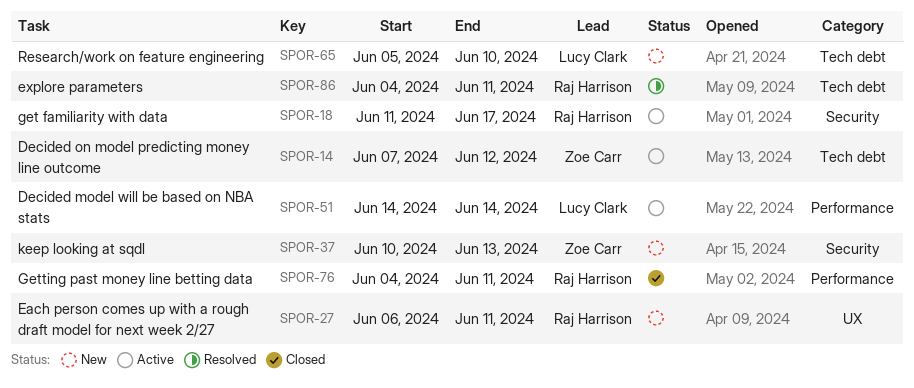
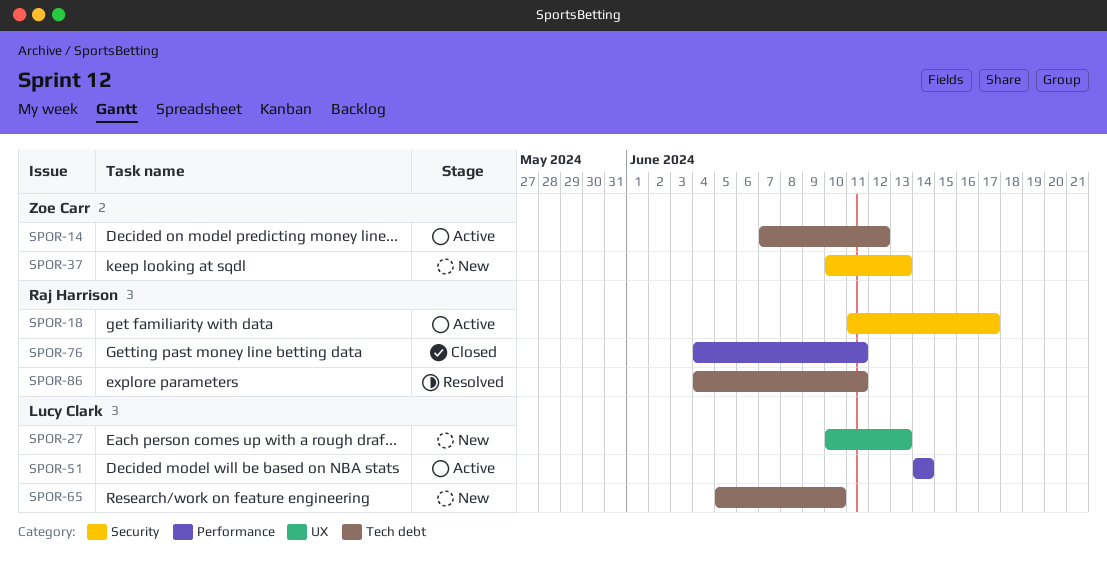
SPOR-27, owner: Raj Harrison -> Lucy Clark
SPOR-27, start: Jun 6 -> Jun 10
SPOR-27, due: Jun 11 -> Jun 13

